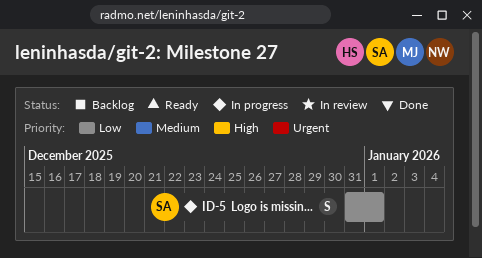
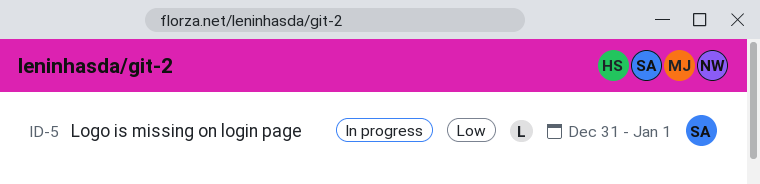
ID-5, estimate: S -> L

